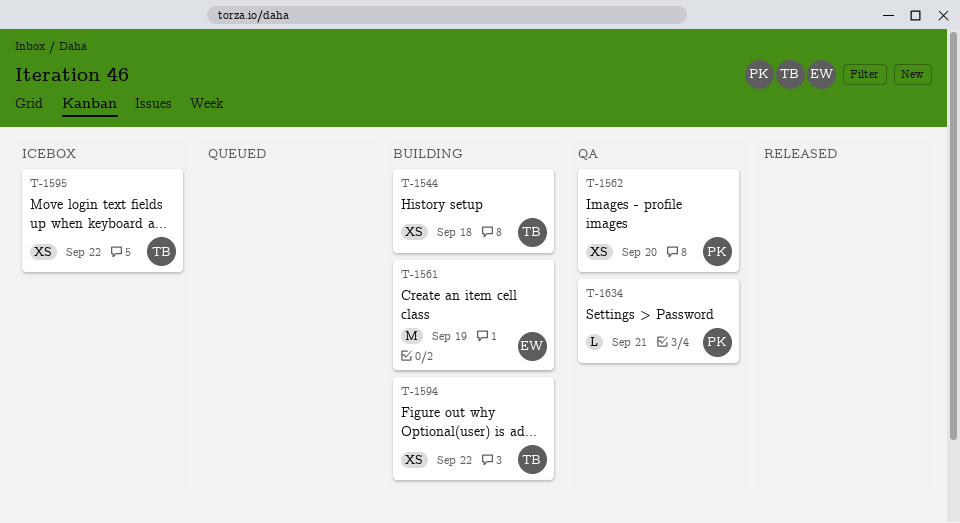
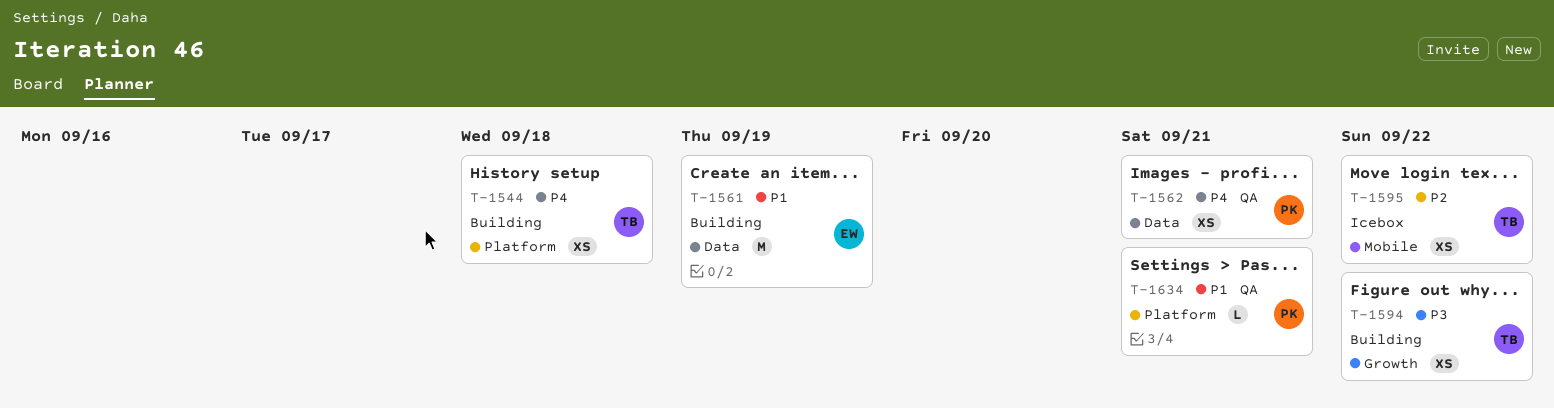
T-1562, due: Sep 20 -> Sep 21

